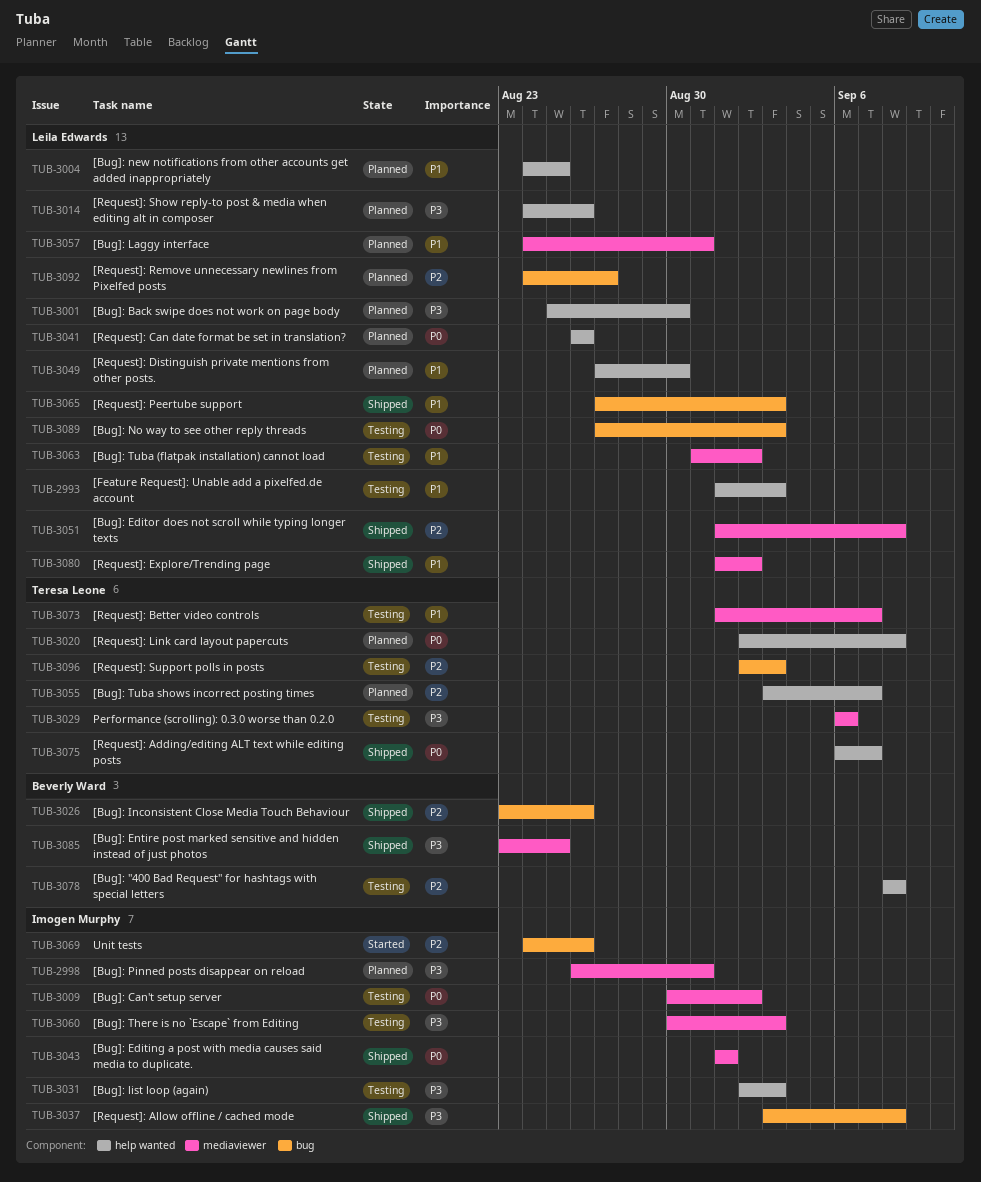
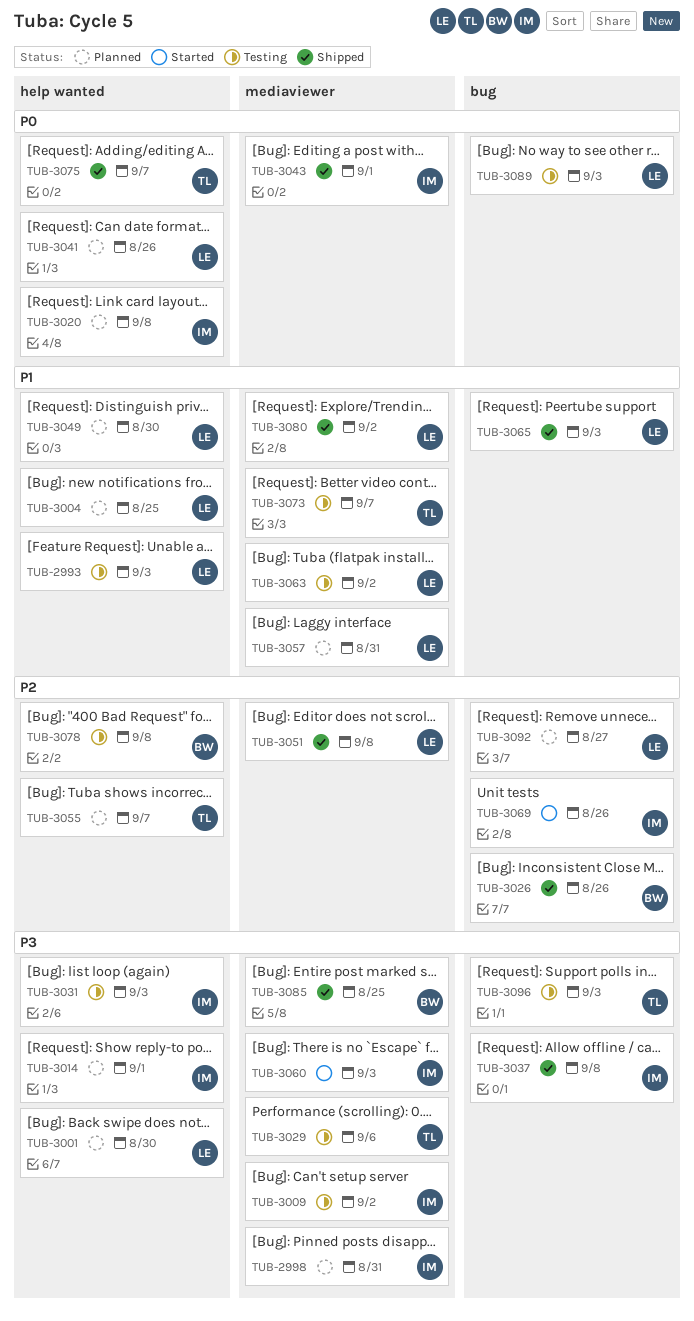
TUB-3009, priority: P0 -> P3
TUB-3014, owner: Leila Edwards -> Imogen Murphy
TUB-3014, due: Aug 26 -> Sep 1
TUB-3020, owner: Teresa Leone -> Imogen Murphy
TUB-3060, status: Testing -> Started
TUB-3096, priority: P2 -> P3

